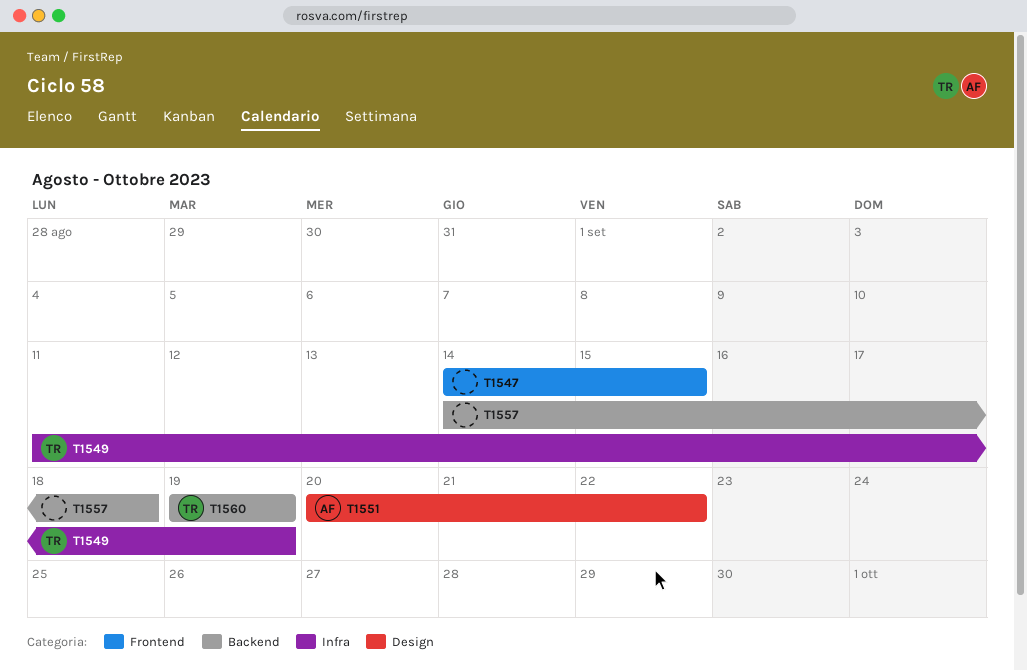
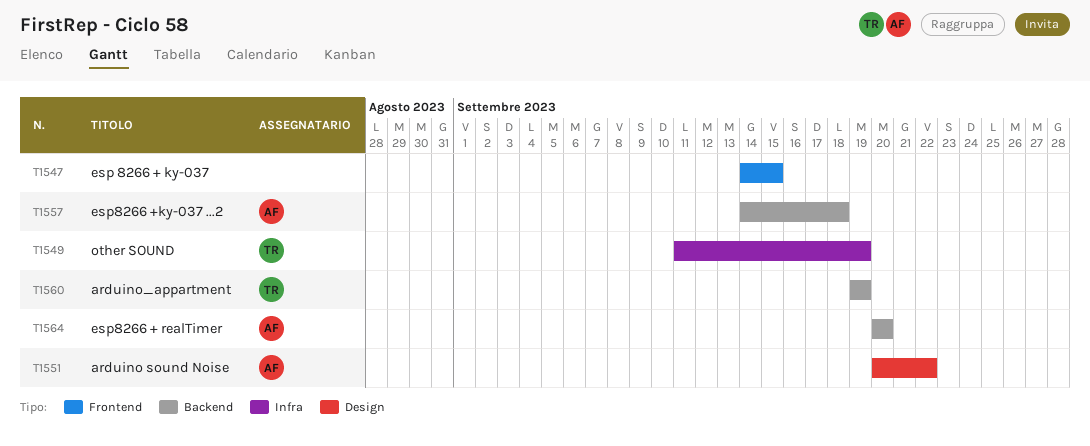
T1557, owner: none -> AF
T1564: none -> present

